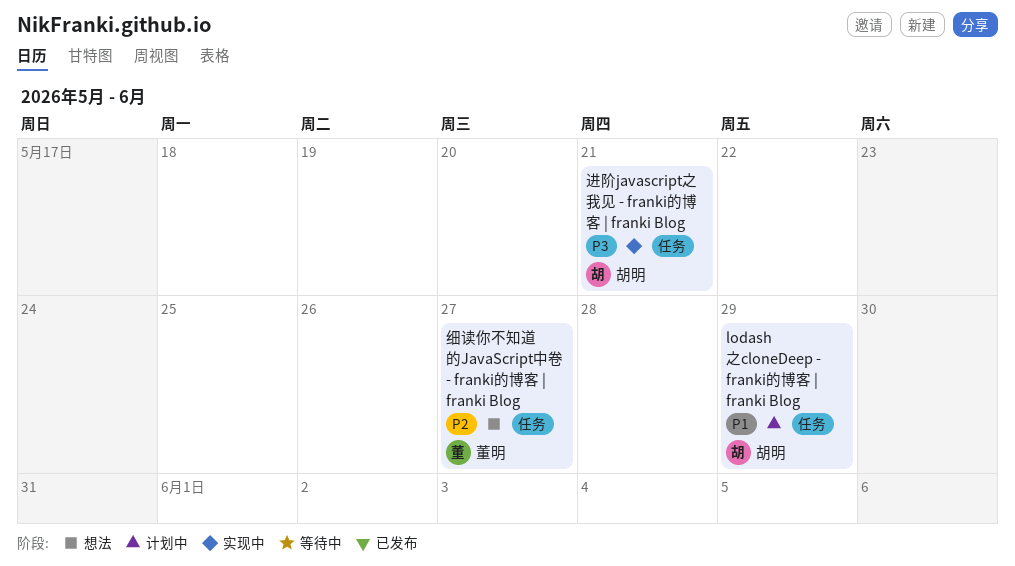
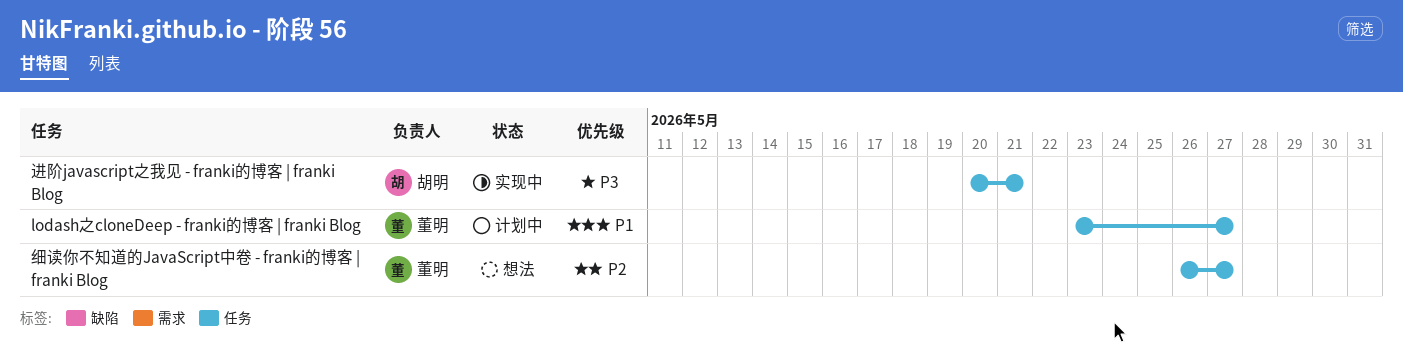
lodash之cloneDeep - franki的博客 | franki Blog, owner: 胡明 -> 董明
lodash之cloneDeep - franki的博客 | franki Blog, due: May 29 -> May 27

